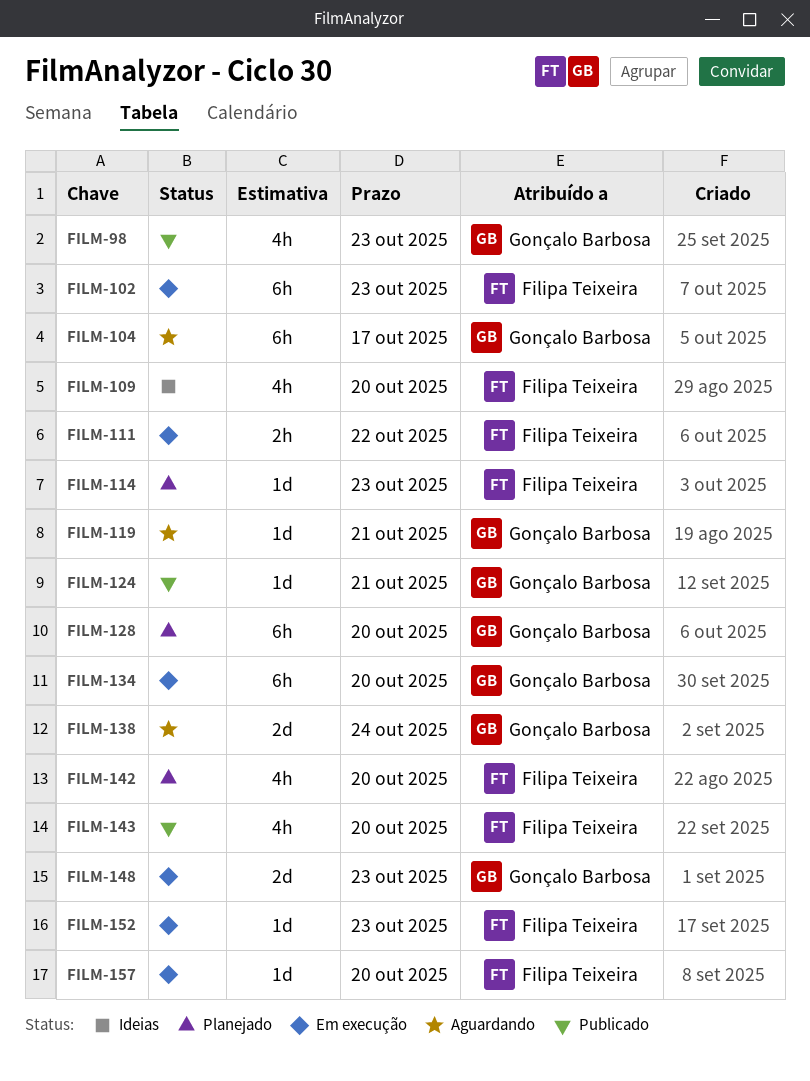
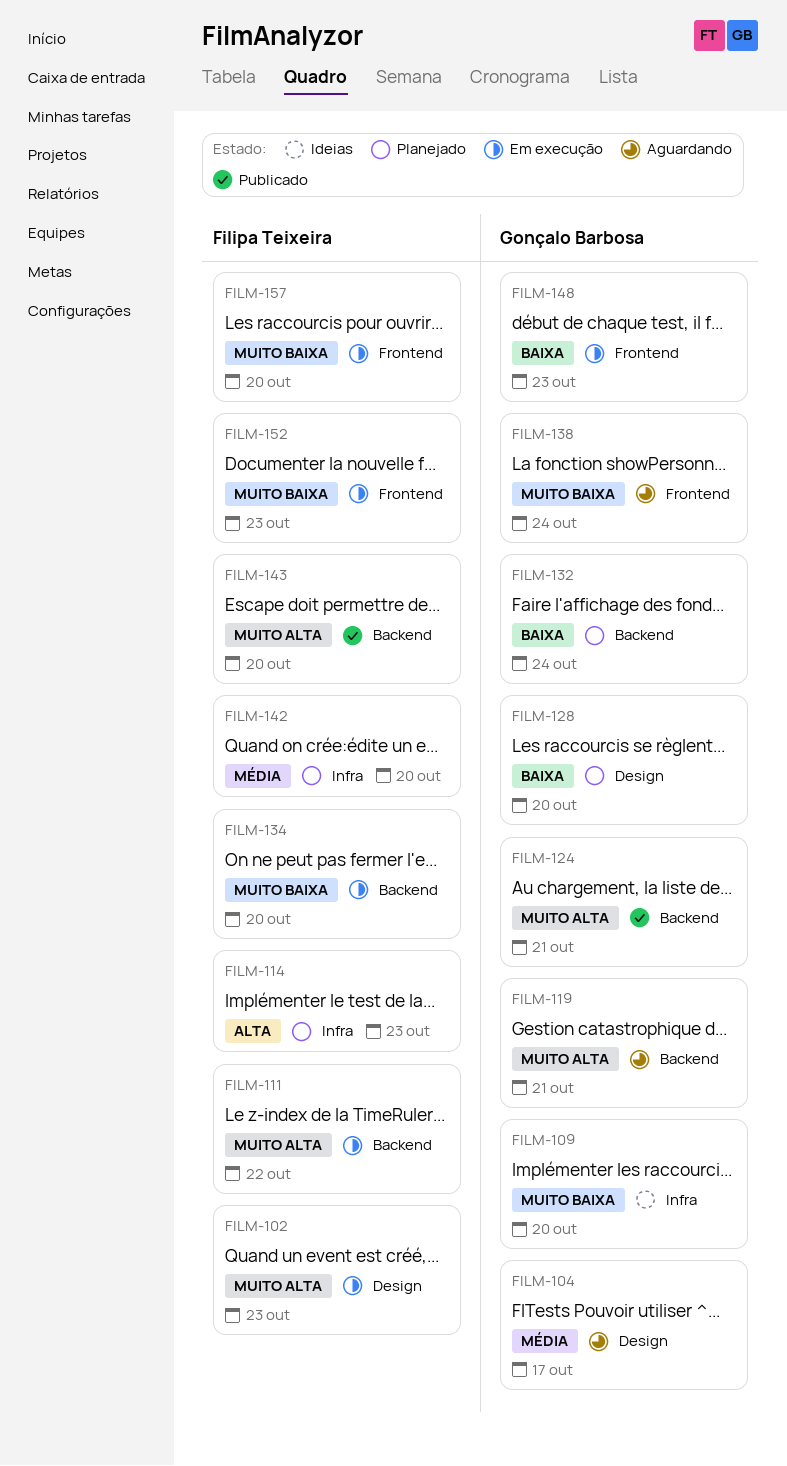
FILM-98: present -> none
FILM-109, owner: Filipa Teixeira -> Gonçalo Barbosa
FILM-132: none -> present
FILM-134, owner: Gonçalo Barbosa -> Filipa Teixeira

